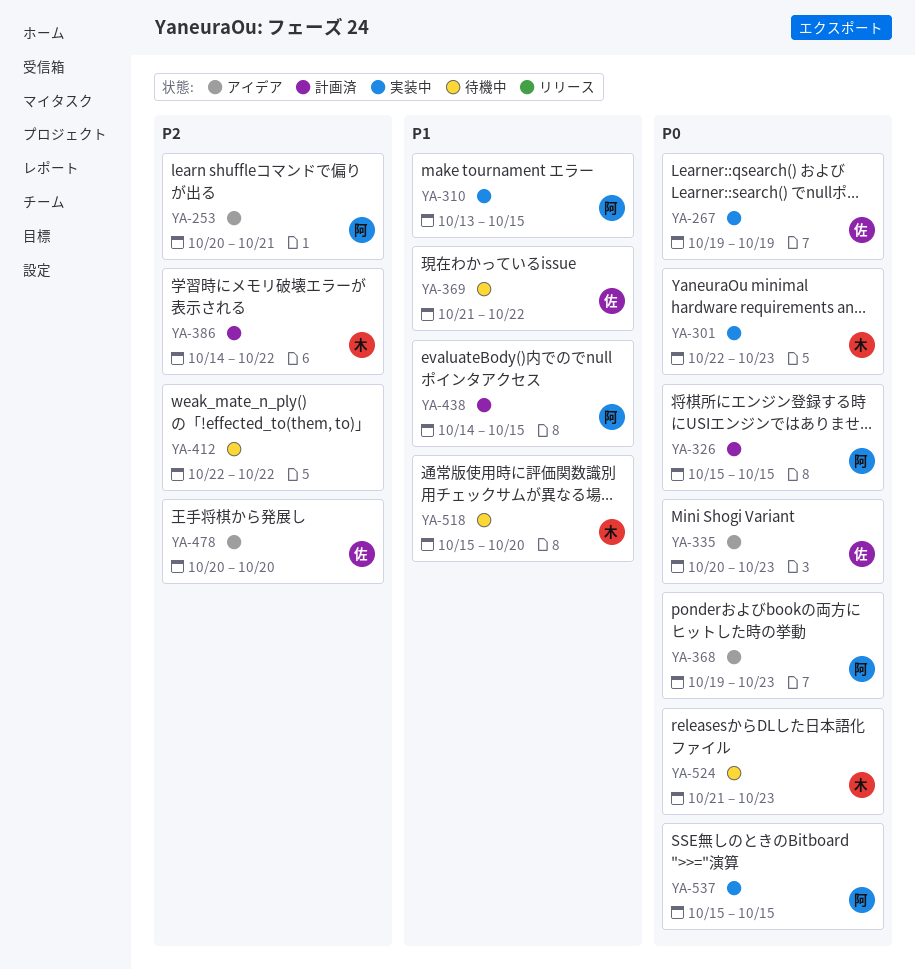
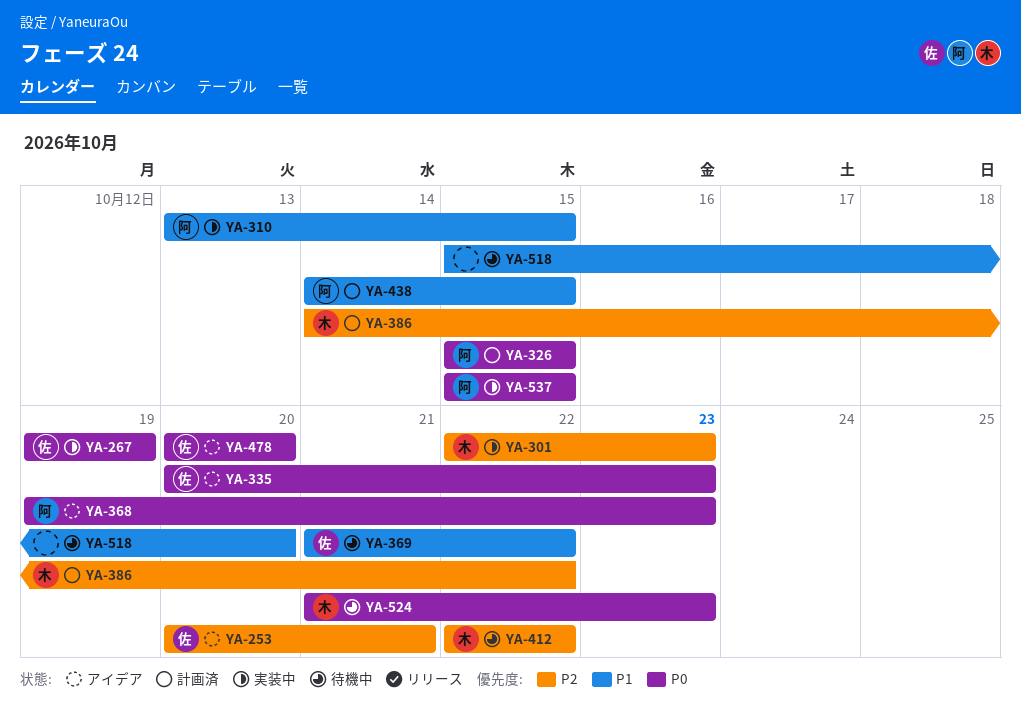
YA-253, owner: 阿 -> 佐
YA-301, priority: P0 -> P2
YA-412, owner: none -> 木
YA-478, priority: P2 -> P0
YA-518, owner: 木 -> none

